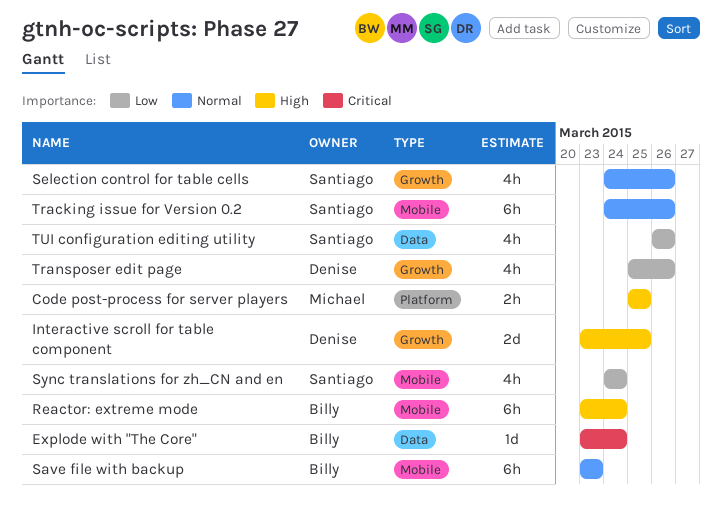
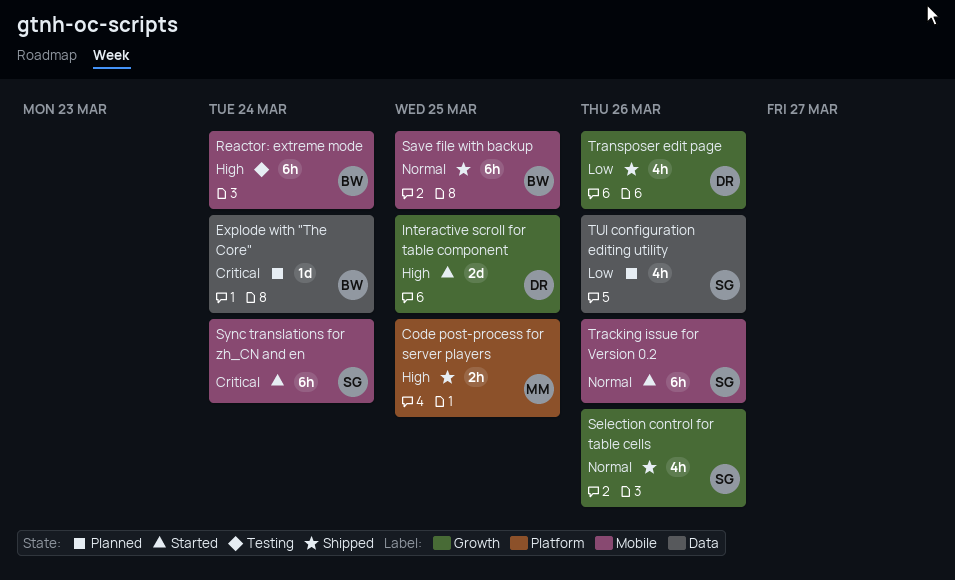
Save file with backup, due: Mar 23 -> Mar 25
Sync translations for zh_CN and en, priority: Low -> Critical
Sync translations for zh_CN and en, estimate: 4h -> 6h

